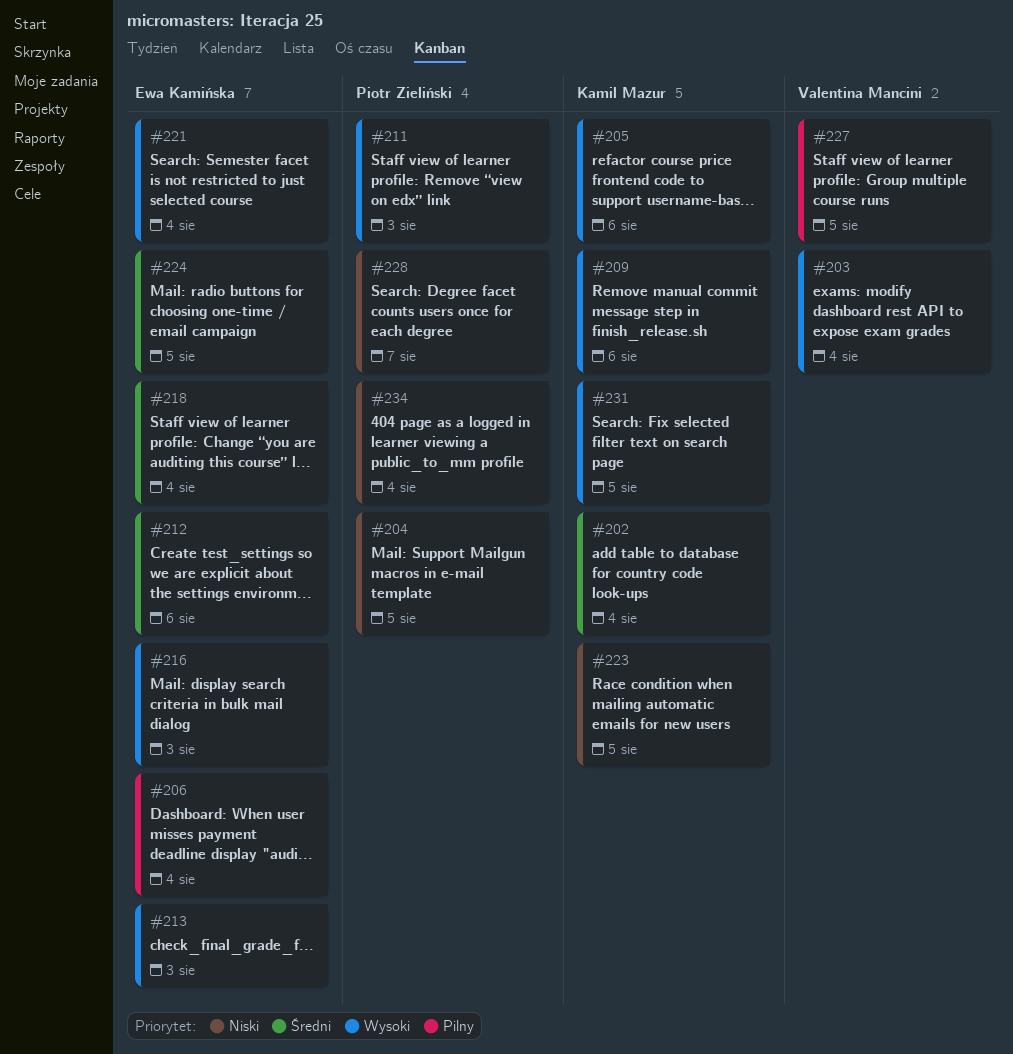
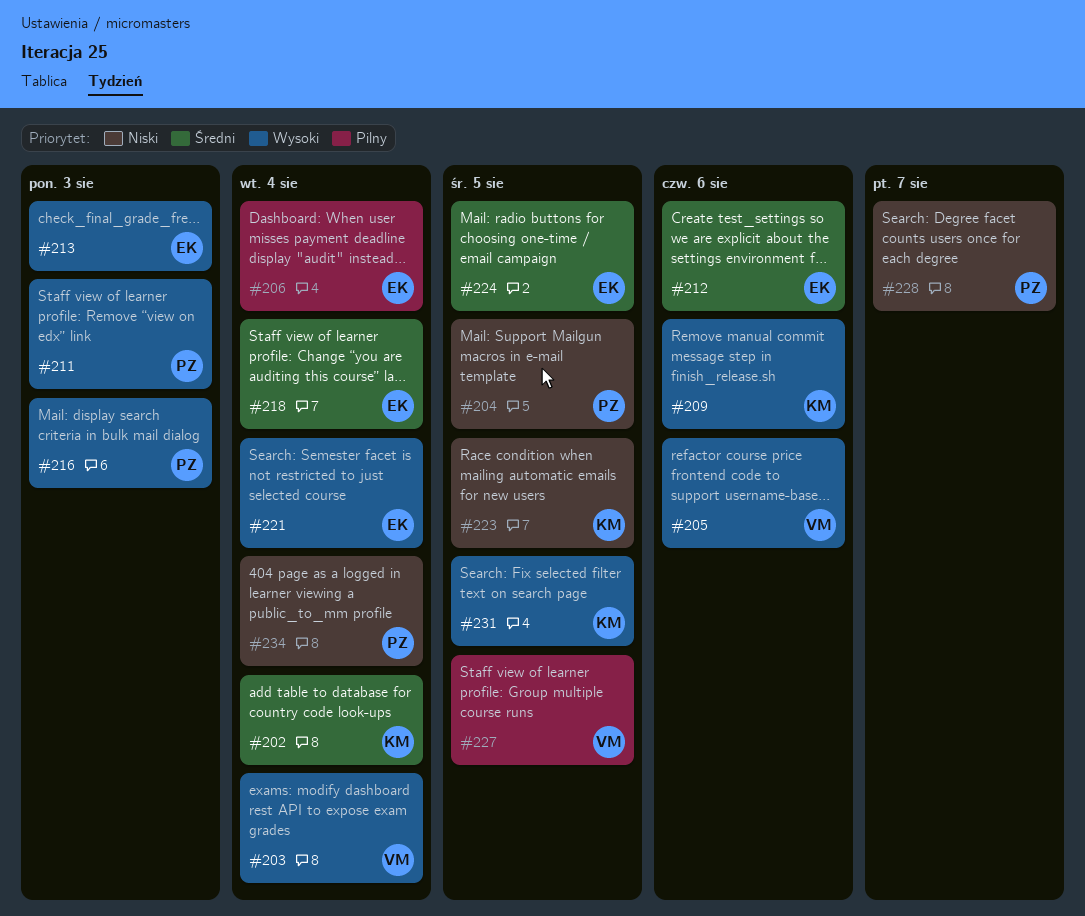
#205, owner: Kamil Mazur -> Valentina Mancini
#216, owner: Ewa Kamińska -> Piotr Zieliński

